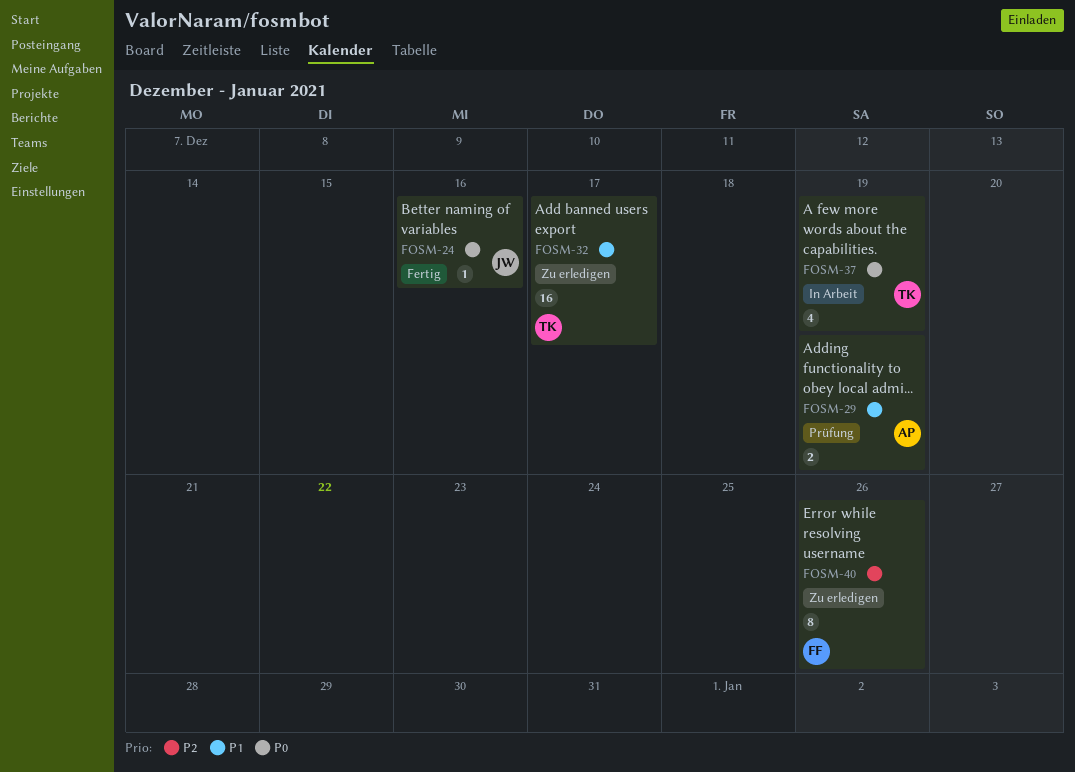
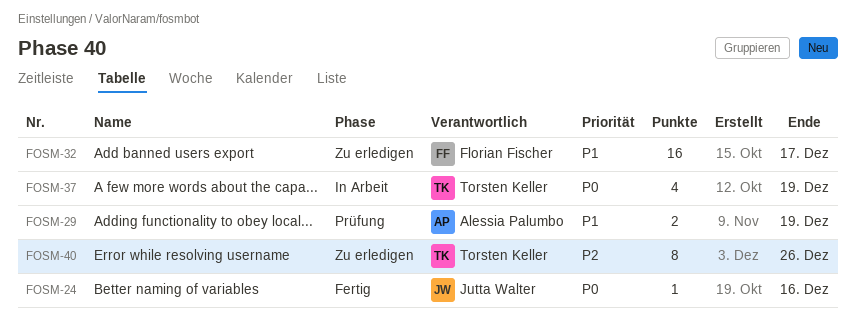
FOSM-32, owner: Torsten Keller -> Florian Fischer
FOSM-40, owner: Florian Fischer -> Torsten Keller

